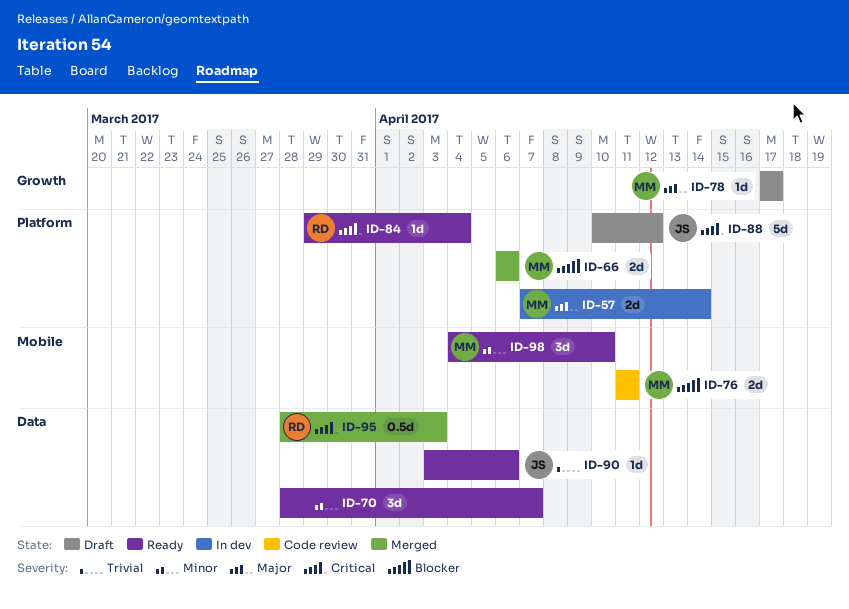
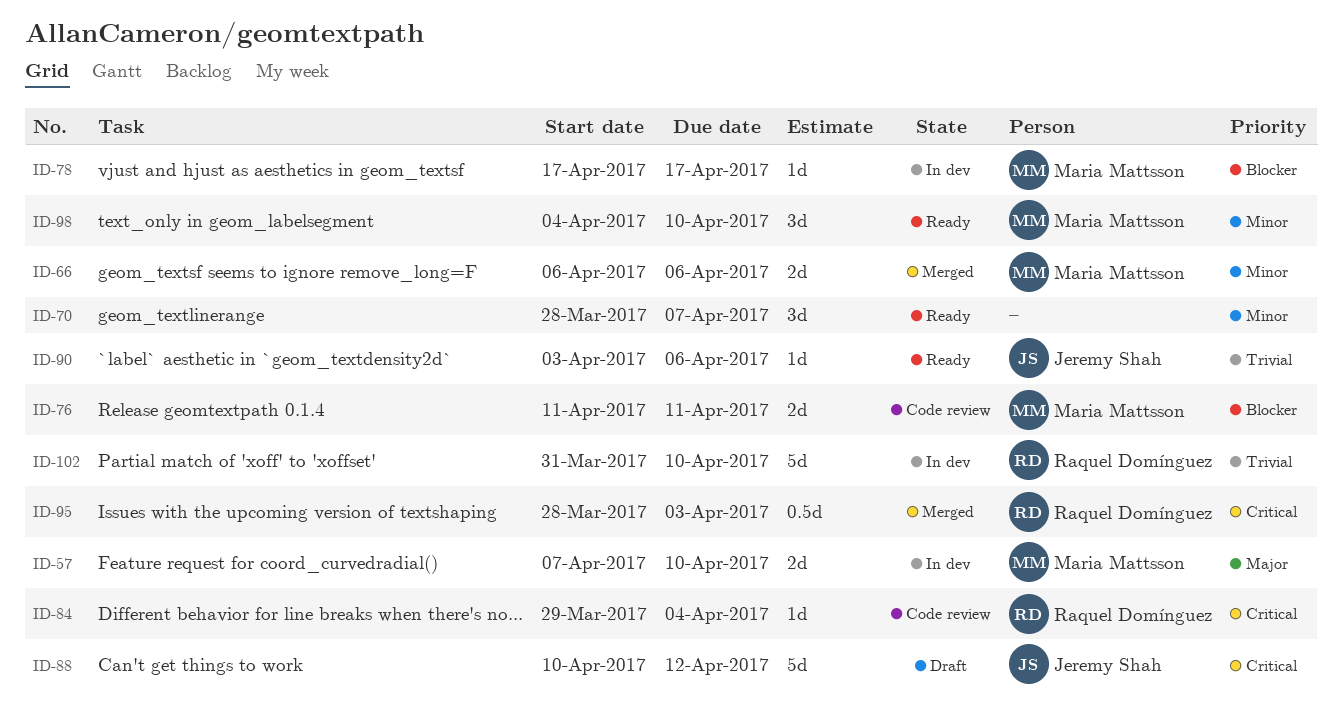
ID-57, due: Apr 14 -> Apr 10
ID-66, priority: Blocker -> Minor
ID-78, status: Draft -> In dev
ID-78, priority: Major -> Blocker
ID-84, status: Ready -> Code review
ID-102: none -> present

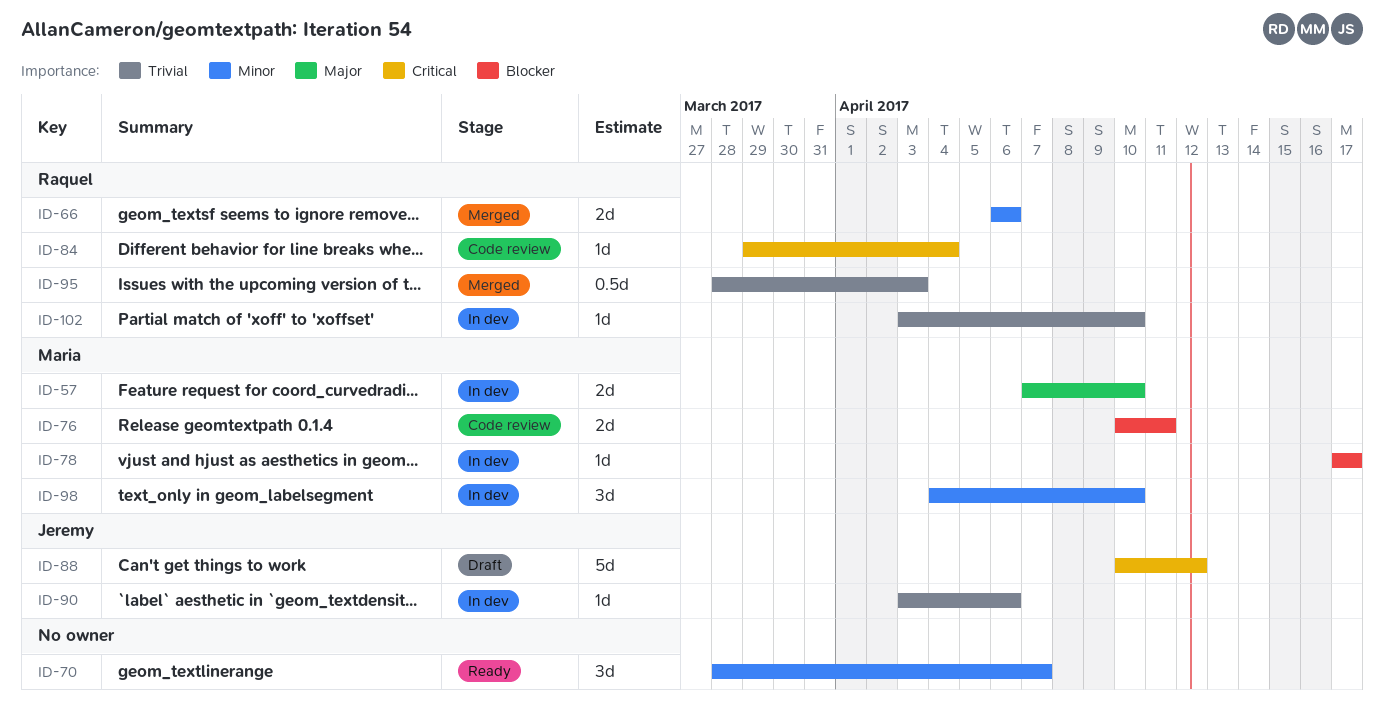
ID-66, owner: Maria Mattsson -> Raquel Domínguez
ID-76, start: Apr 11 -> Apr 10
ID-90, status: Ready -> In dev
ID-95, priority: Critical -> Trivial
ID-98, status: Ready -> In dev
ID-102, estimate: 5d -> 1d
ID-102, start: Mar 31 -> Apr 3

